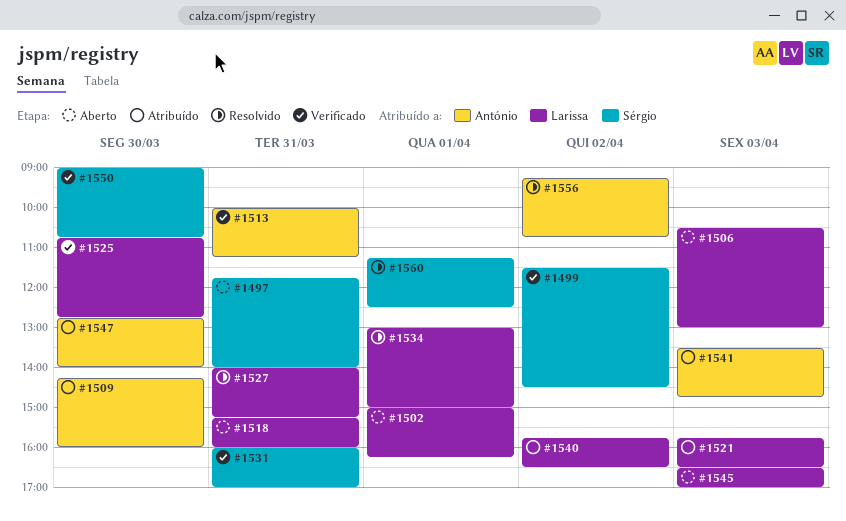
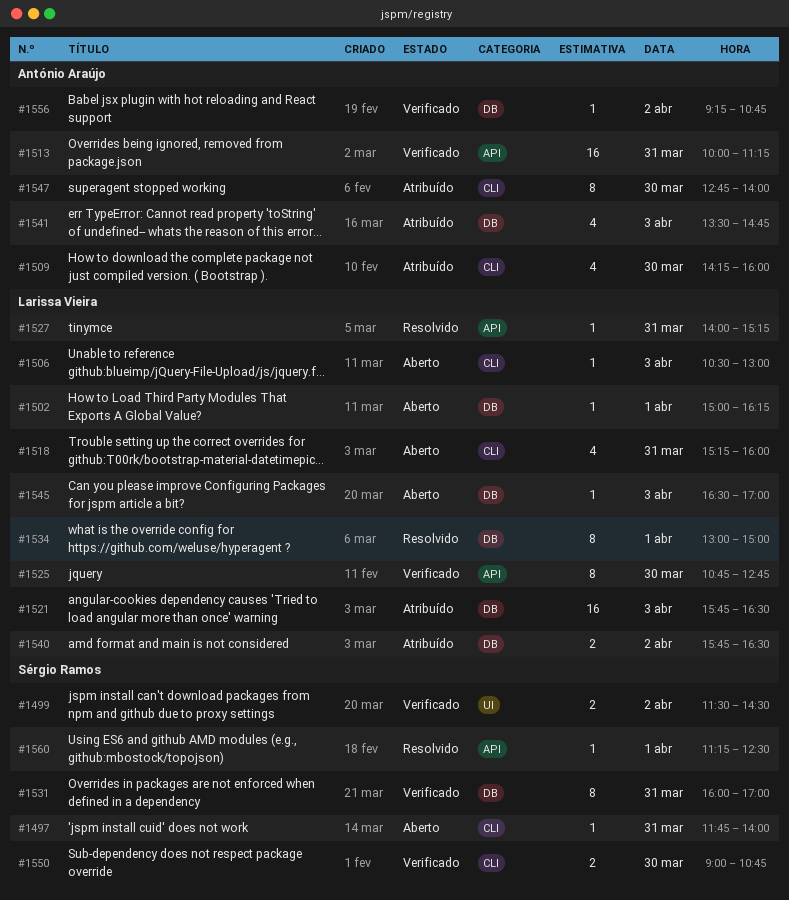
#1556, status: Resolvido -> Verificado

